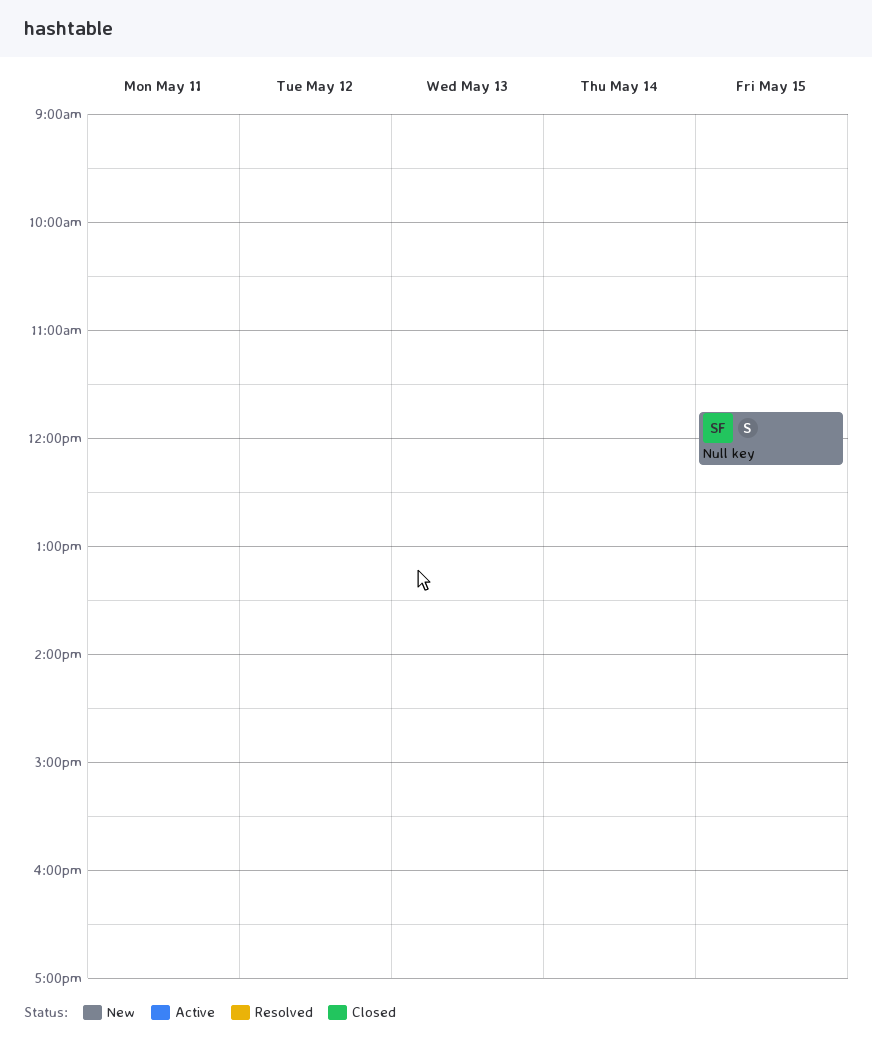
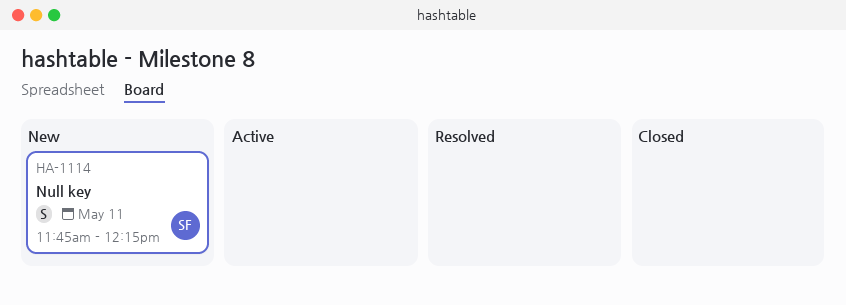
Null key, day: May 15 -> May 11

